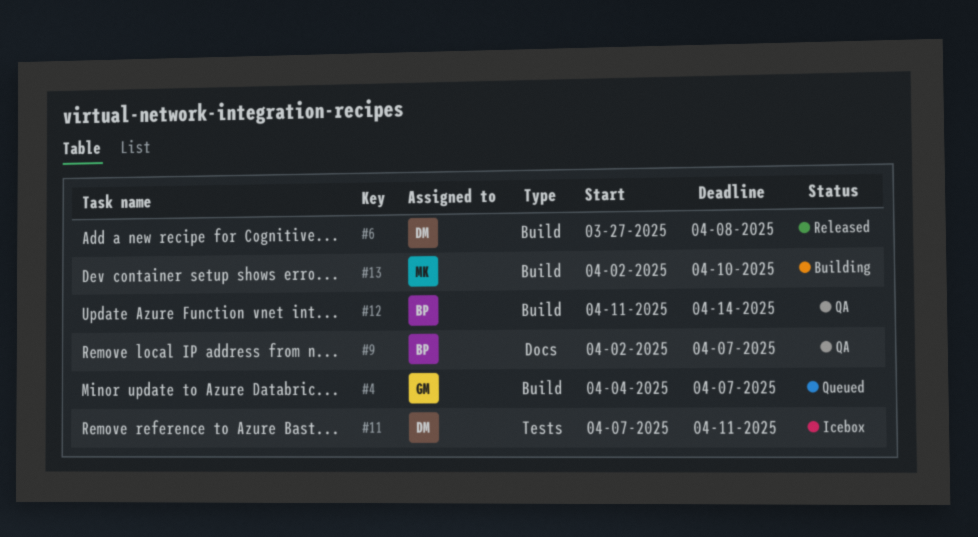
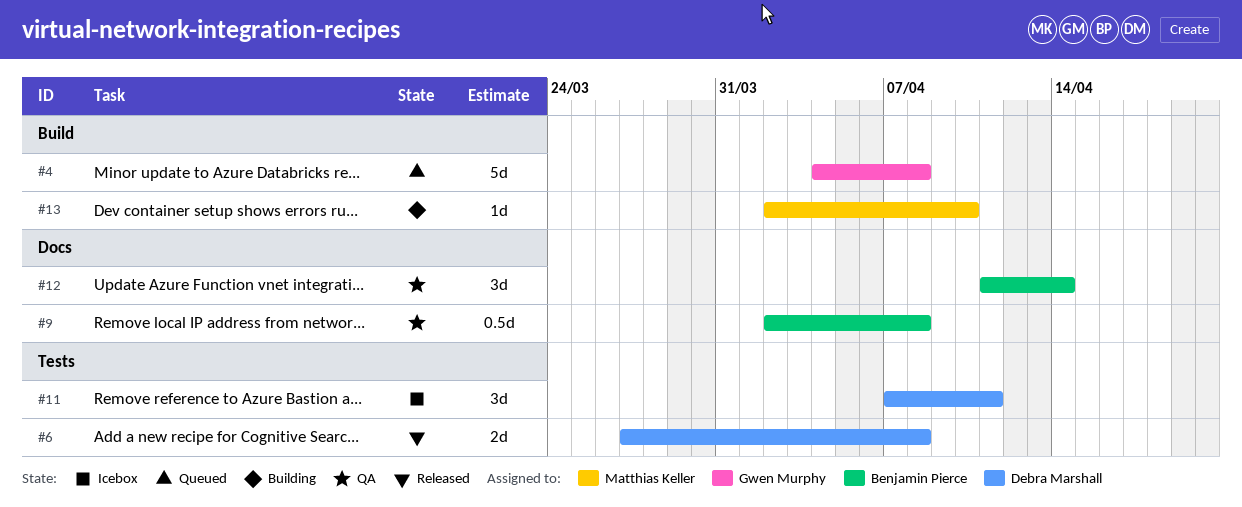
#4, due: Apr 7 -> Apr 8
#6, label: Build -> Tests
#9, due: Apr 7 -> Apr 8
#12, label: Build -> Docs

